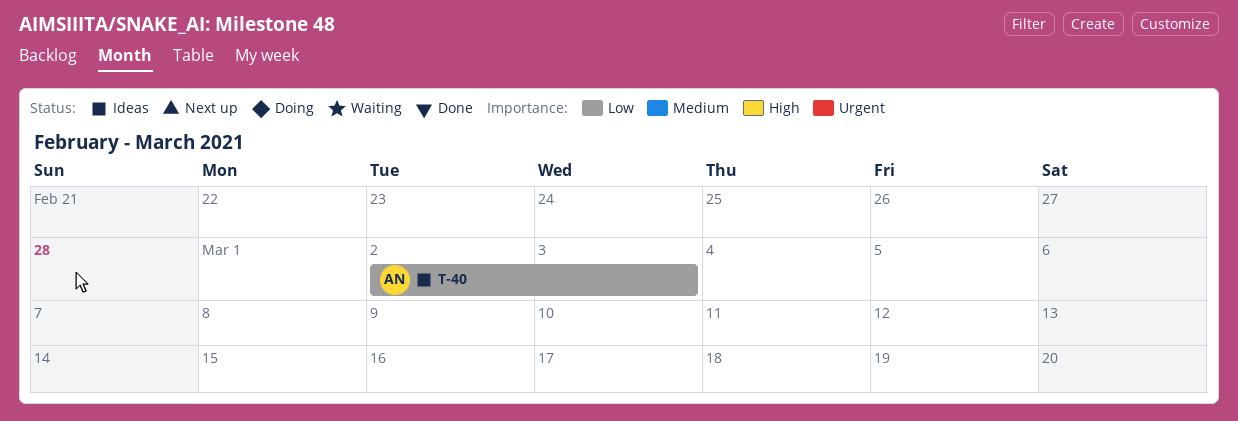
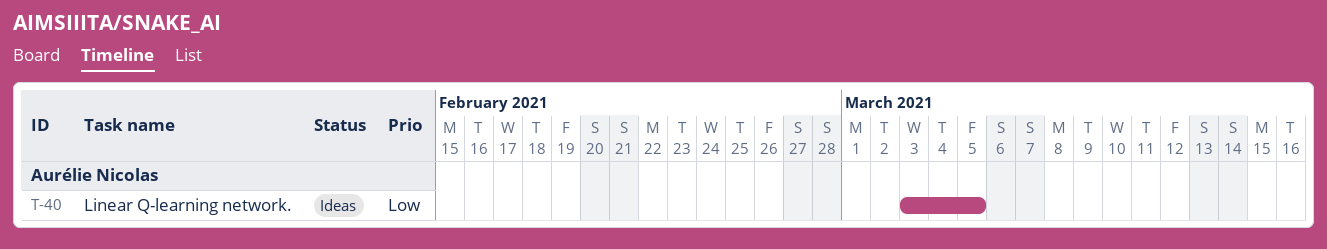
T-40, start: Mar 2 -> Mar 3
T-40, due: Mar 3 -> Mar 5

